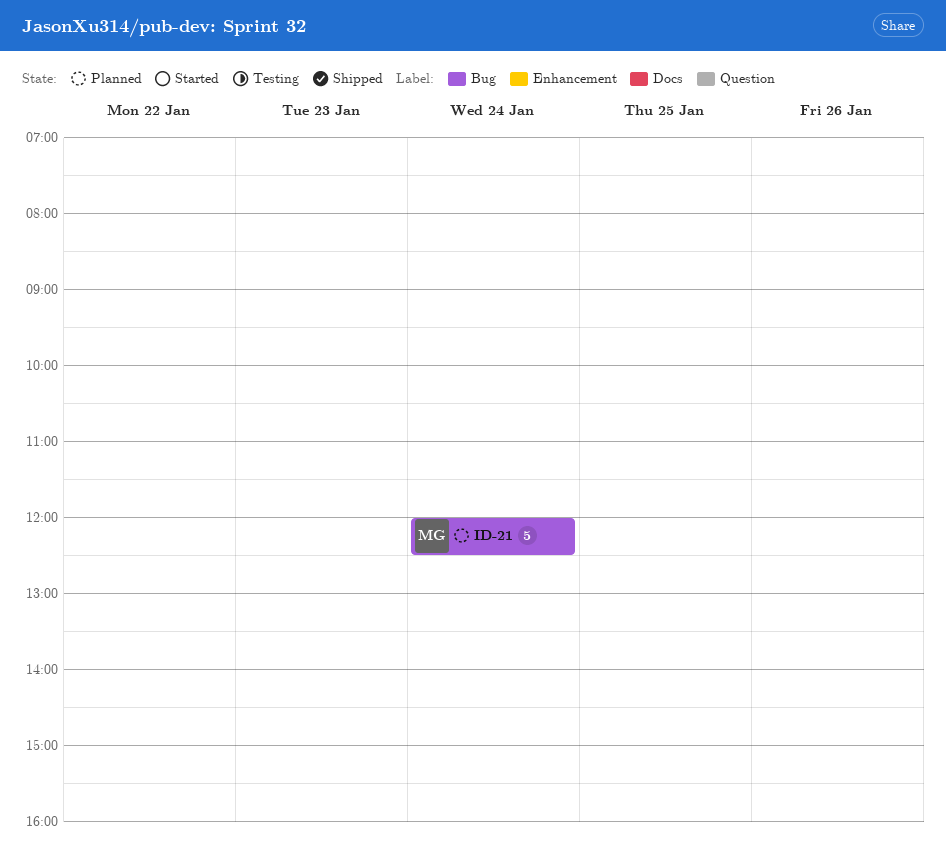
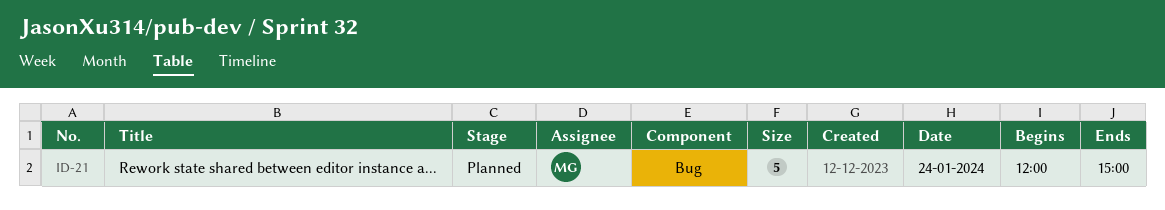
ID-21, ends: 12:30 -> 15:00

